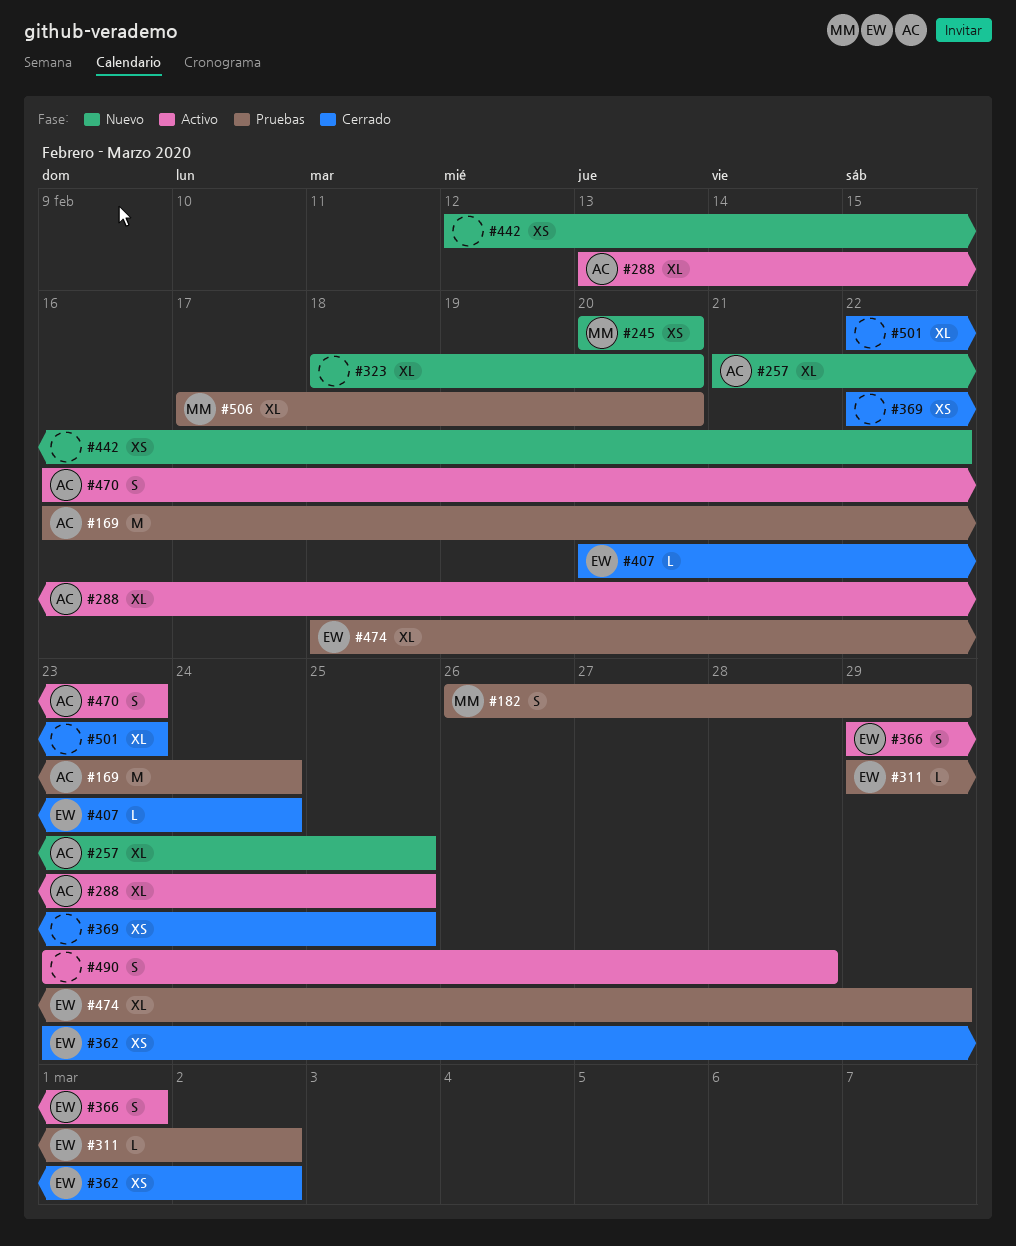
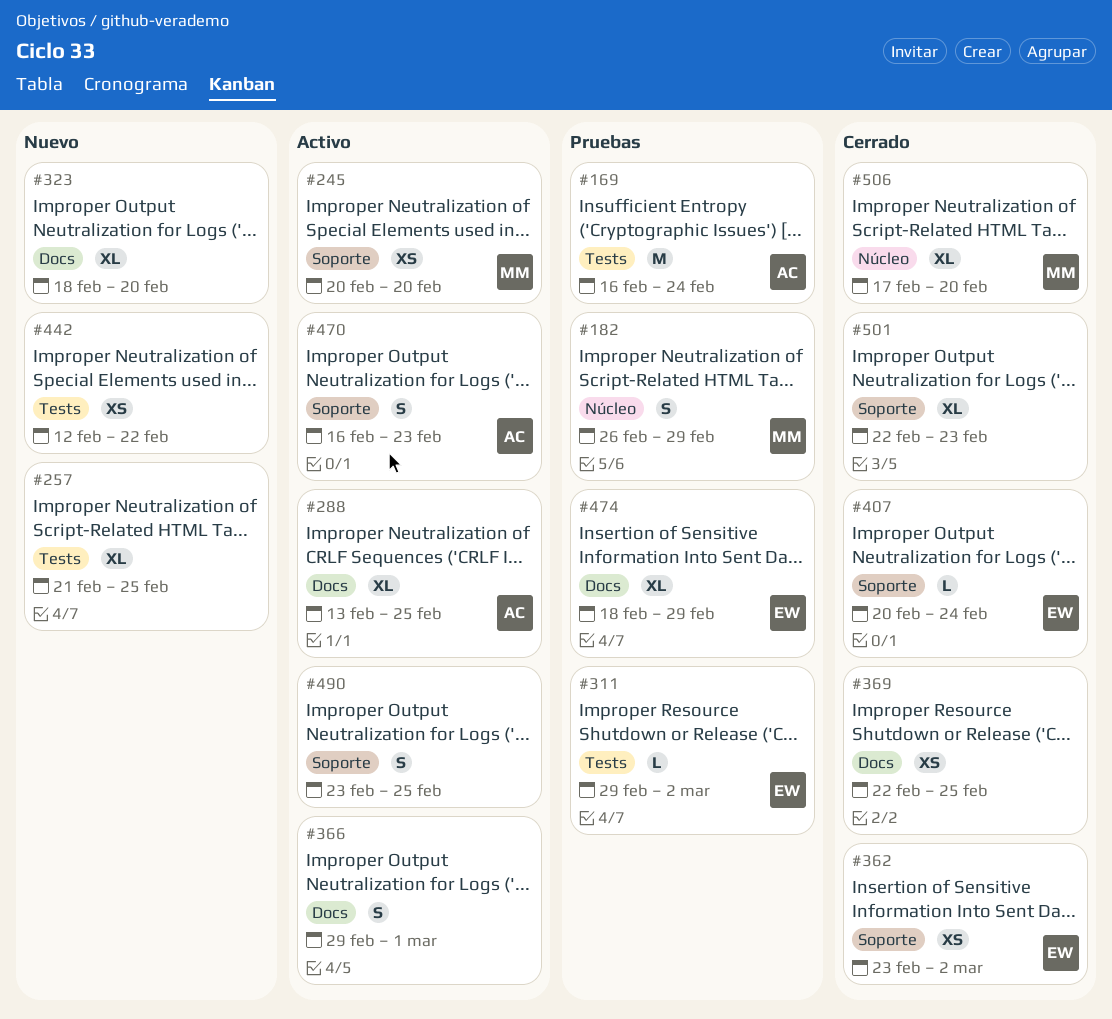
#245, status: Nuevo -> Activo
#257, owner: AC -> none
#366, owner: EW -> none
#490, due: Feb 28 -> Feb 25
#506, status: Pruebas -> Cerrado

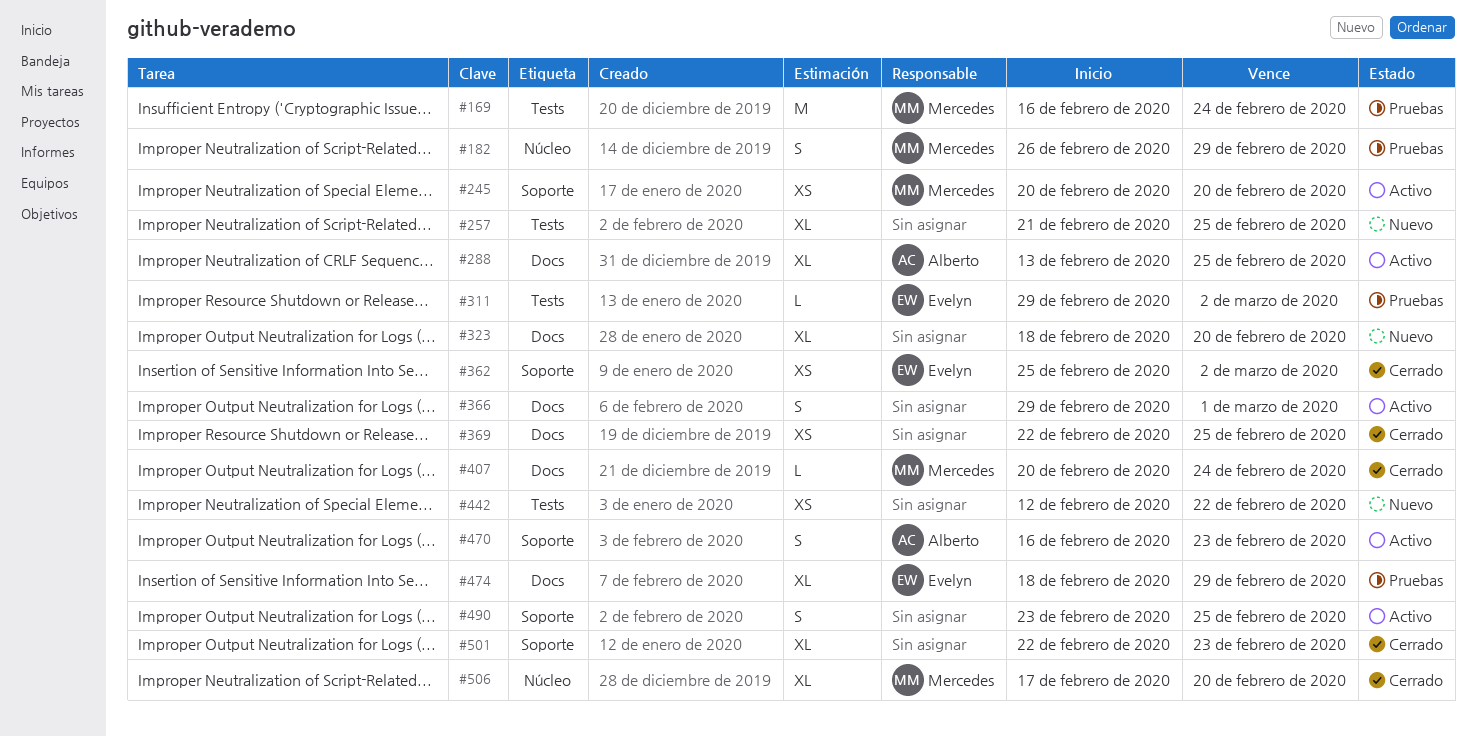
#169, owner: Alberto -> Mercedes
#362, start: Feb 23 -> Feb 25
#407, owner: Evelyn -> Mercedes
#407, label: Soporte -> Docs

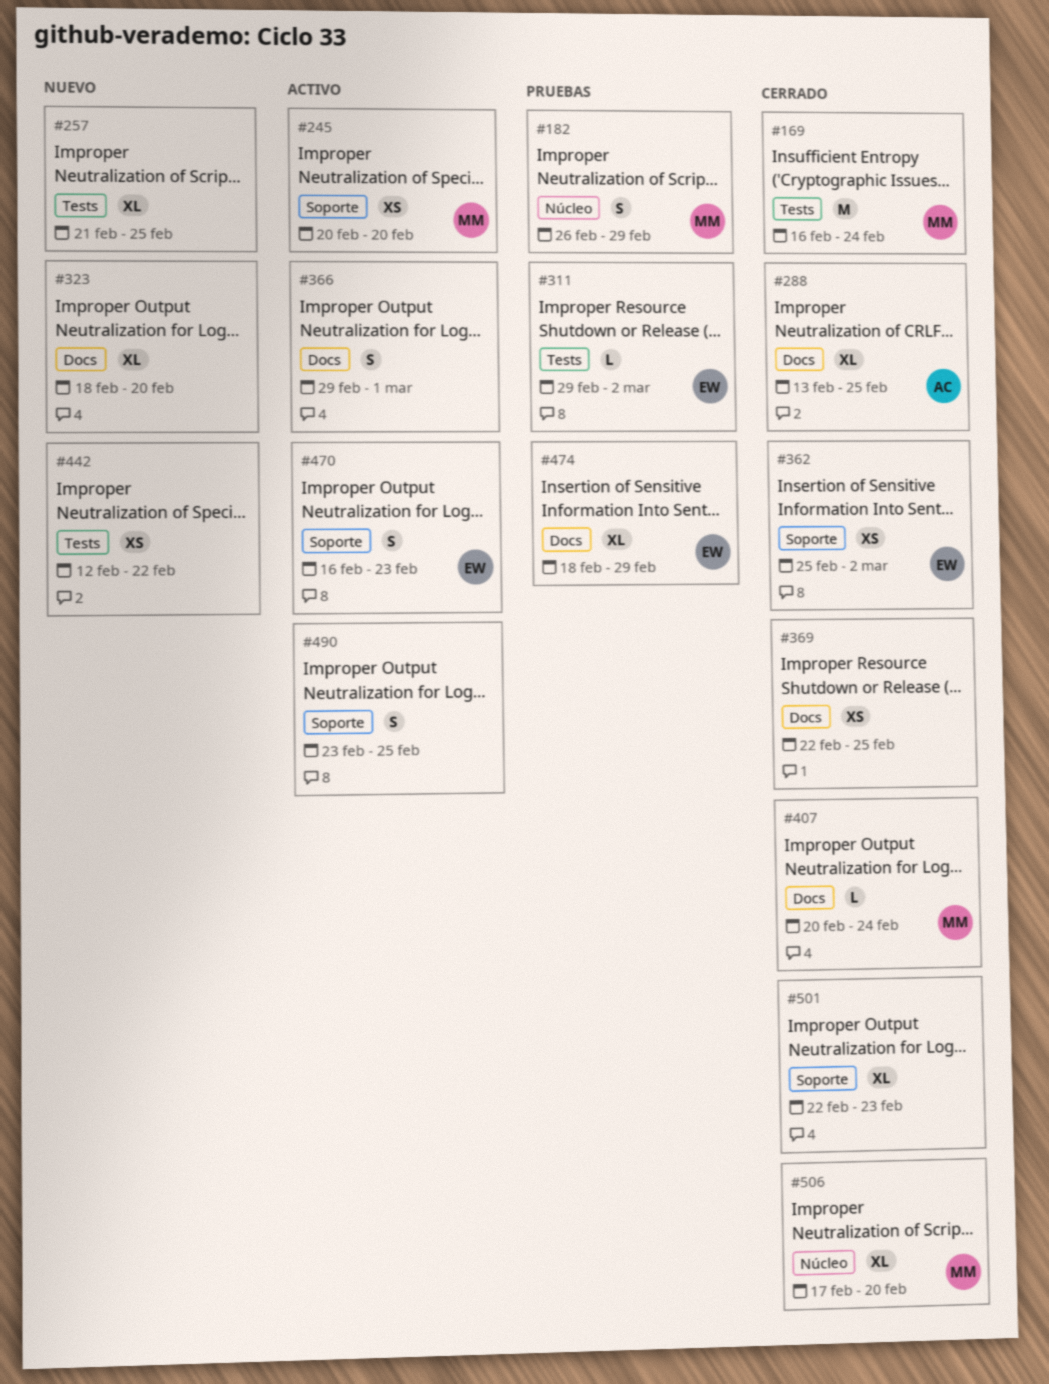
#169, status: Pruebas -> Cerrado
#288, status: Activo -> Cerrado
#470, owner: Alberto -> Evelyn

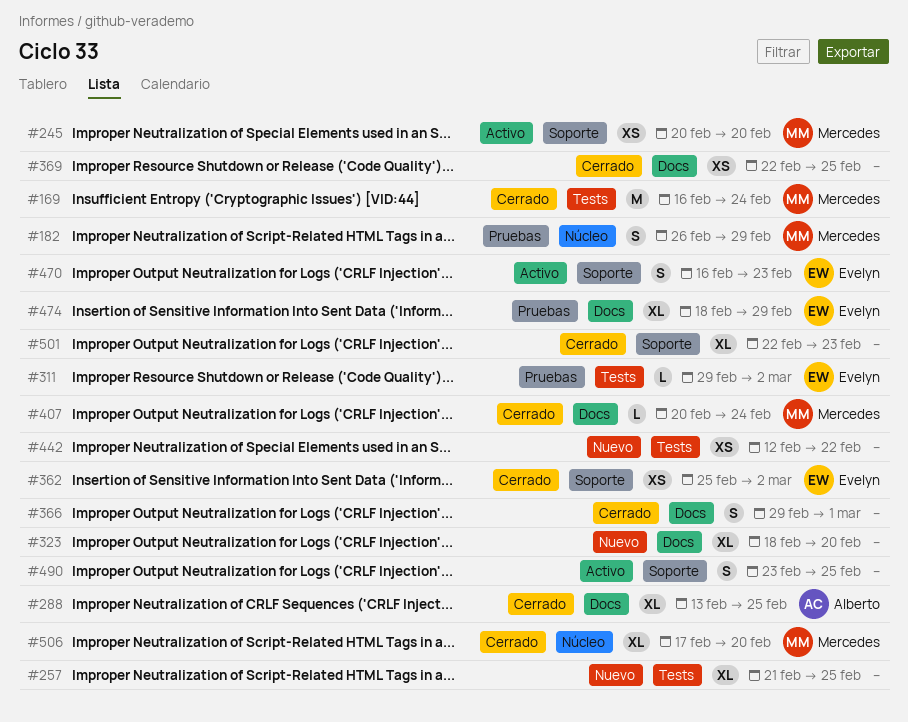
#366, status: Activo -> Cerrado

